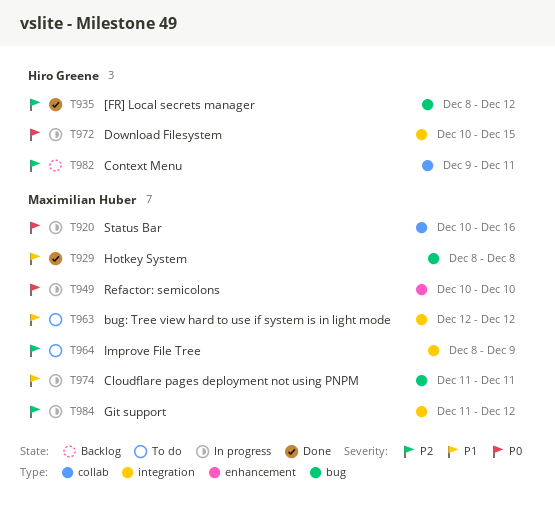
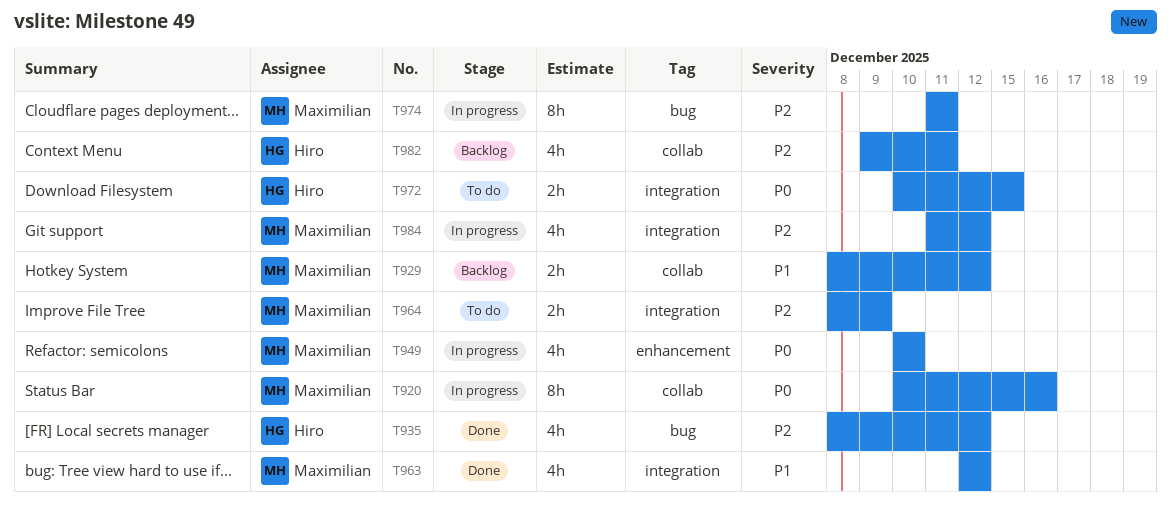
T929, status: Done -> Backlog
T929, label: bug -> collab
T929, due: Dec 8 -> Dec 12
T963, status: To do -> Done
T972, status: In progress -> To do
T974, priority: P1 -> P2

